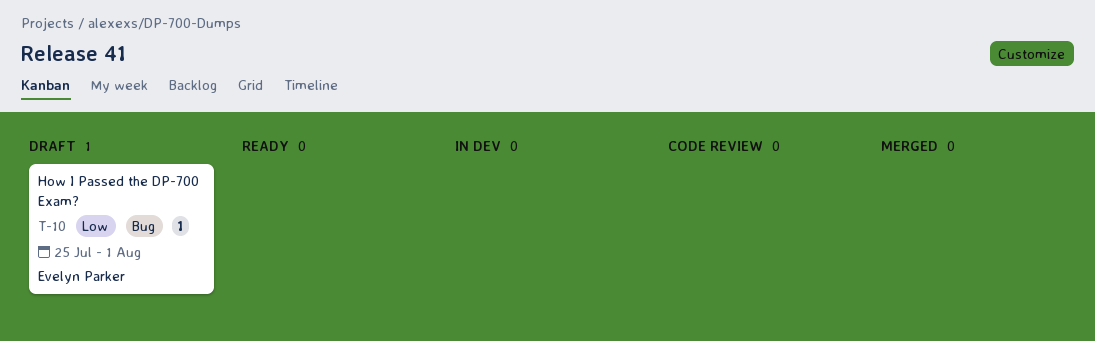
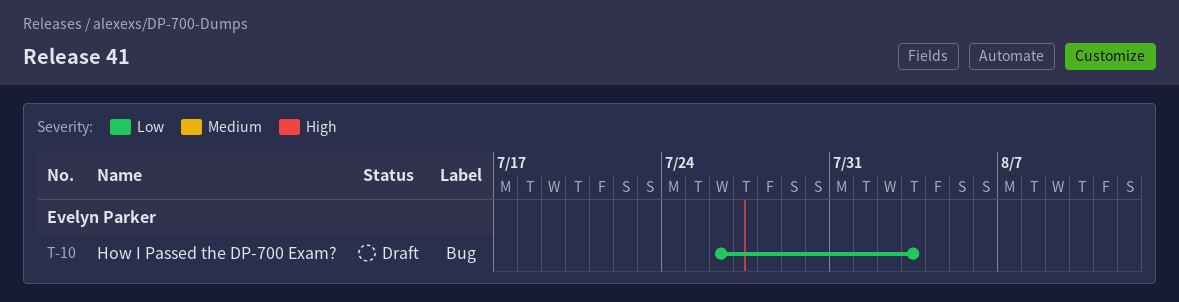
T-10, start: Jul 25 -> Jul 26
T-10, due: Aug 1 -> Aug 3

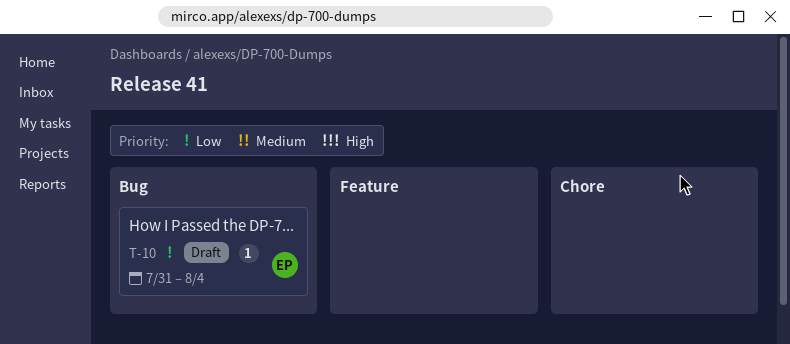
T-10, start: Jul 26 -> Jul 31
T-10, due: Aug 3 -> Aug 4

